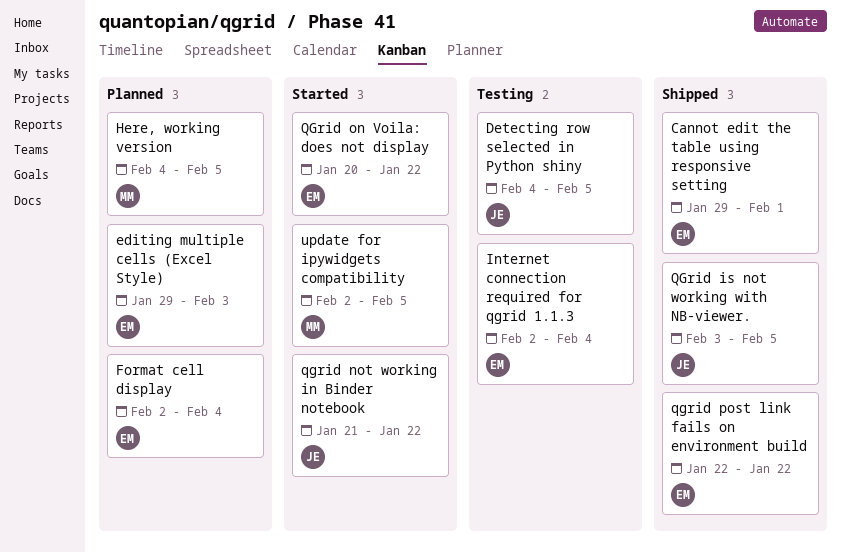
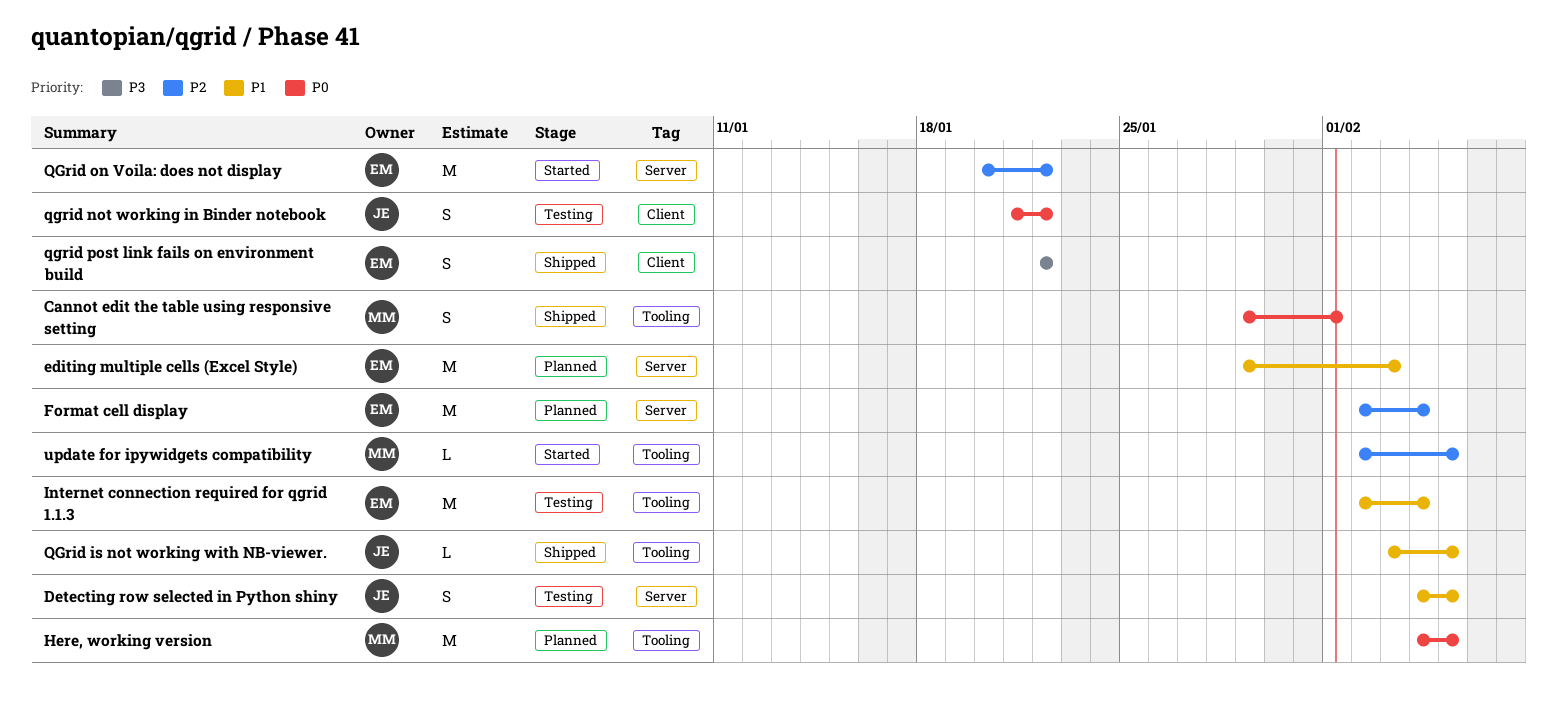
Cannot edit the table using responsive setting, owner: EM -> MM
qgrid not working in Binder notebook, status: Started -> Testing

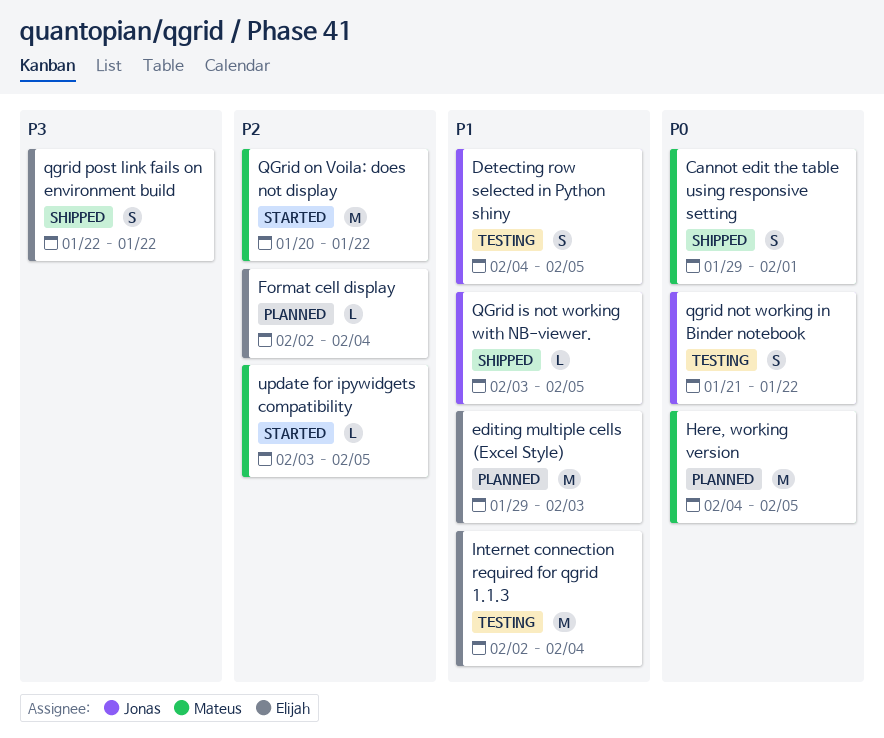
Format cell display, estimate: M -> L
QGrid on Voila: does not display, owner: Elijah -> Mateus
update for ipywidgets compatibility, start: Feb 2 -> Feb 3

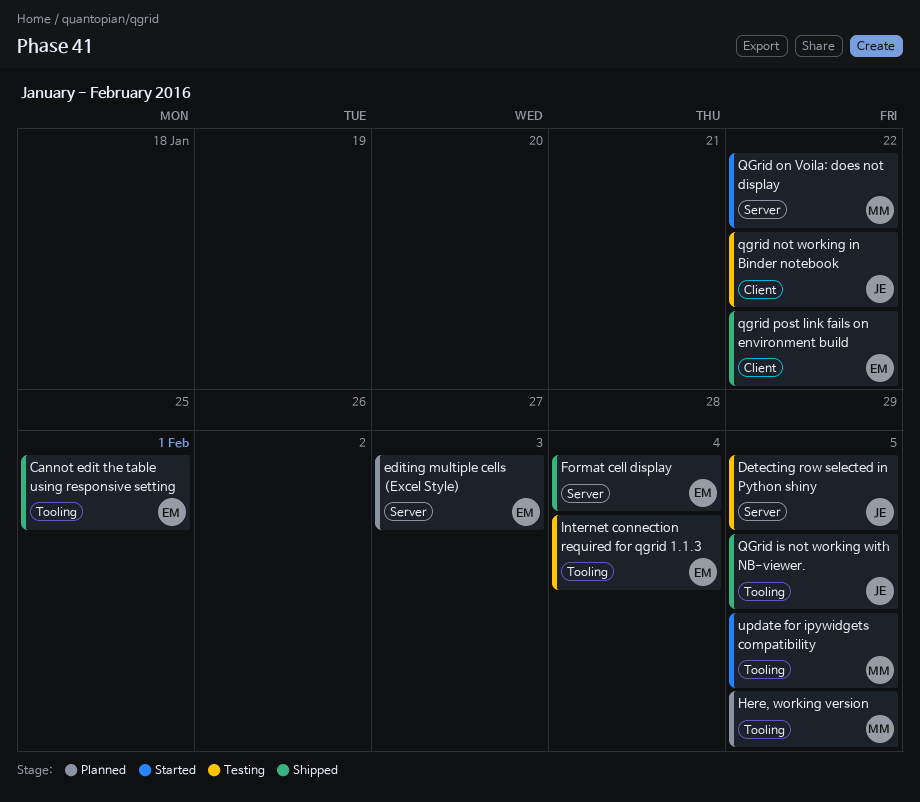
Cannot edit the table using responsive setting, owner: Mateus -> Elijah
Format cell display, status: Planned -> Shipped

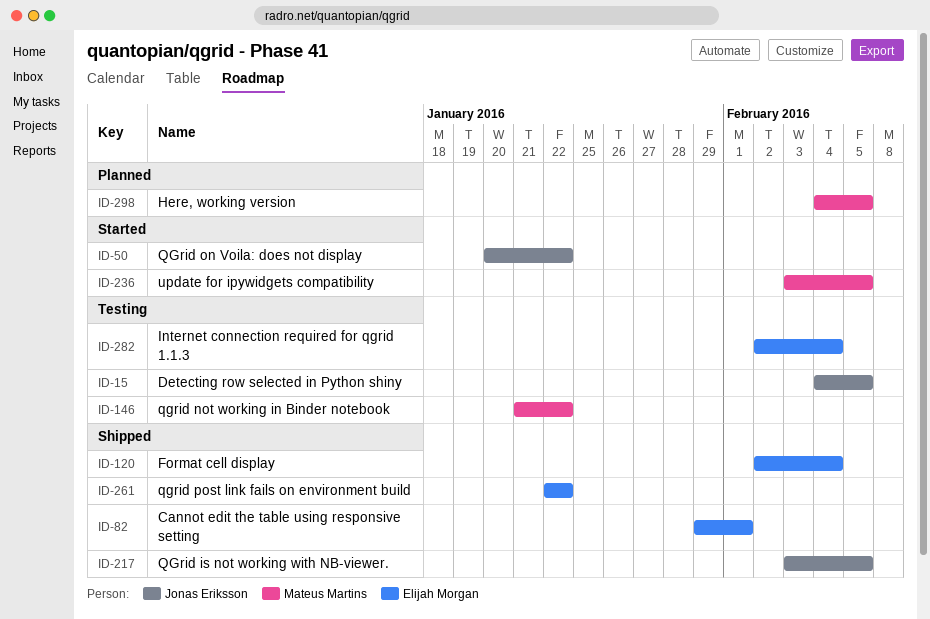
editing multiple cells (Excel Style): present -> none
qgrid not working in Binder notebook, owner: Jonas Eriksson -> Mateus Martins
QGrid on Voila: does not display, owner: Mateus Martins -> Jonas Eriksson

